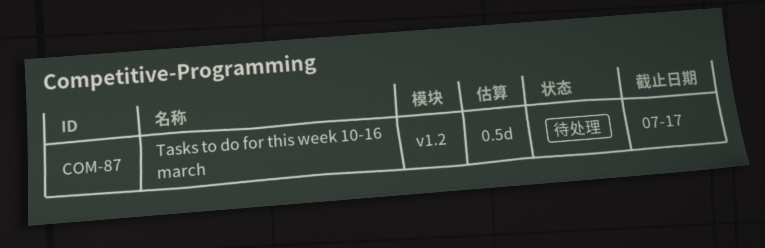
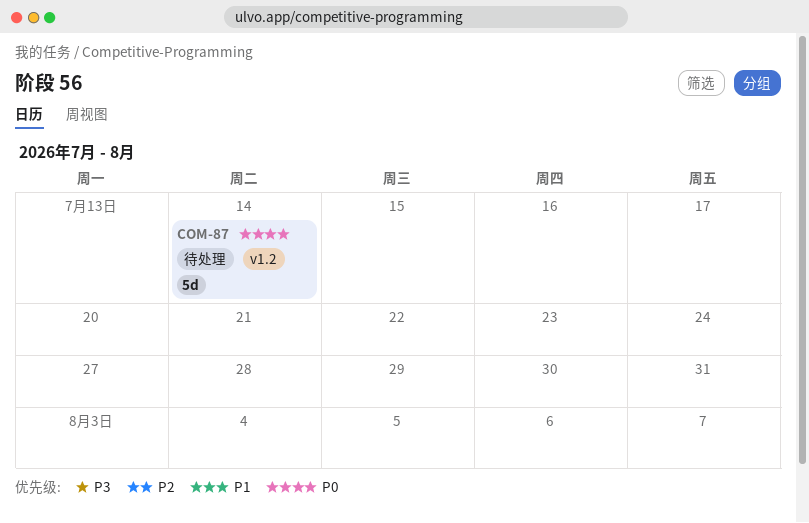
COM-87, estimate: 0.5d -> 5d
COM-87, due: Jul 17 -> Jul 14

